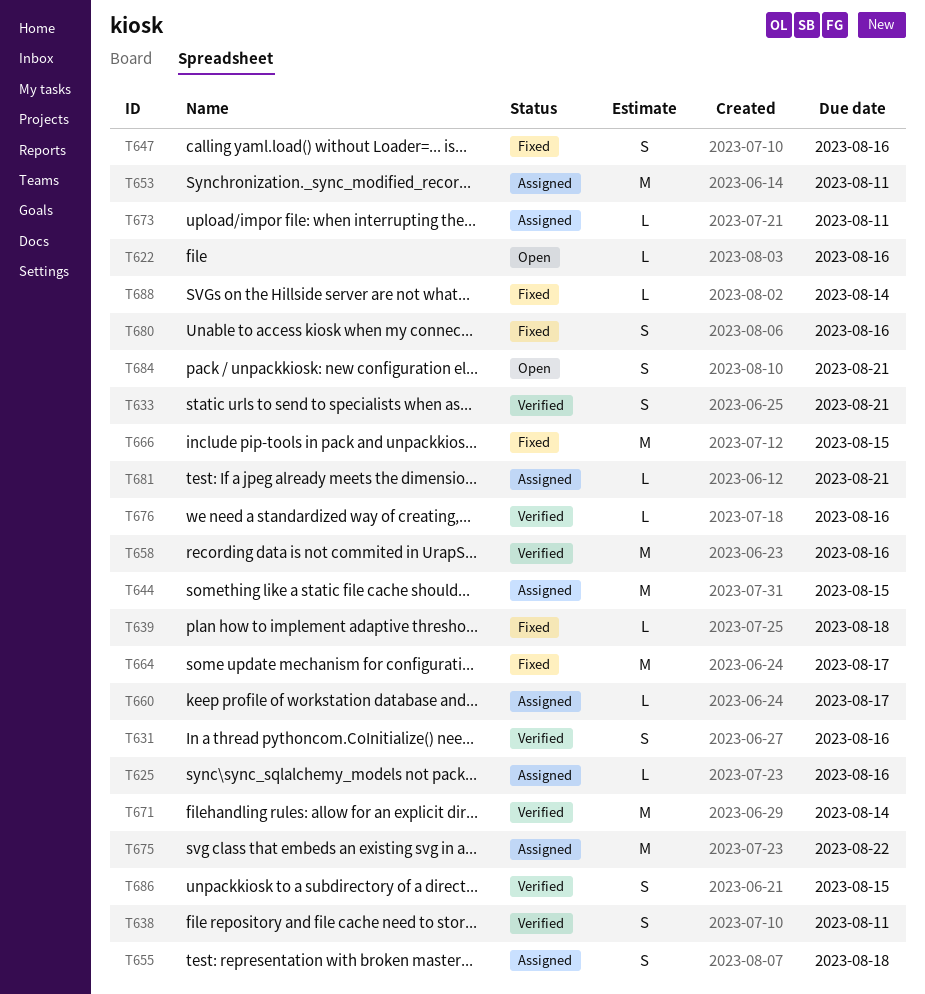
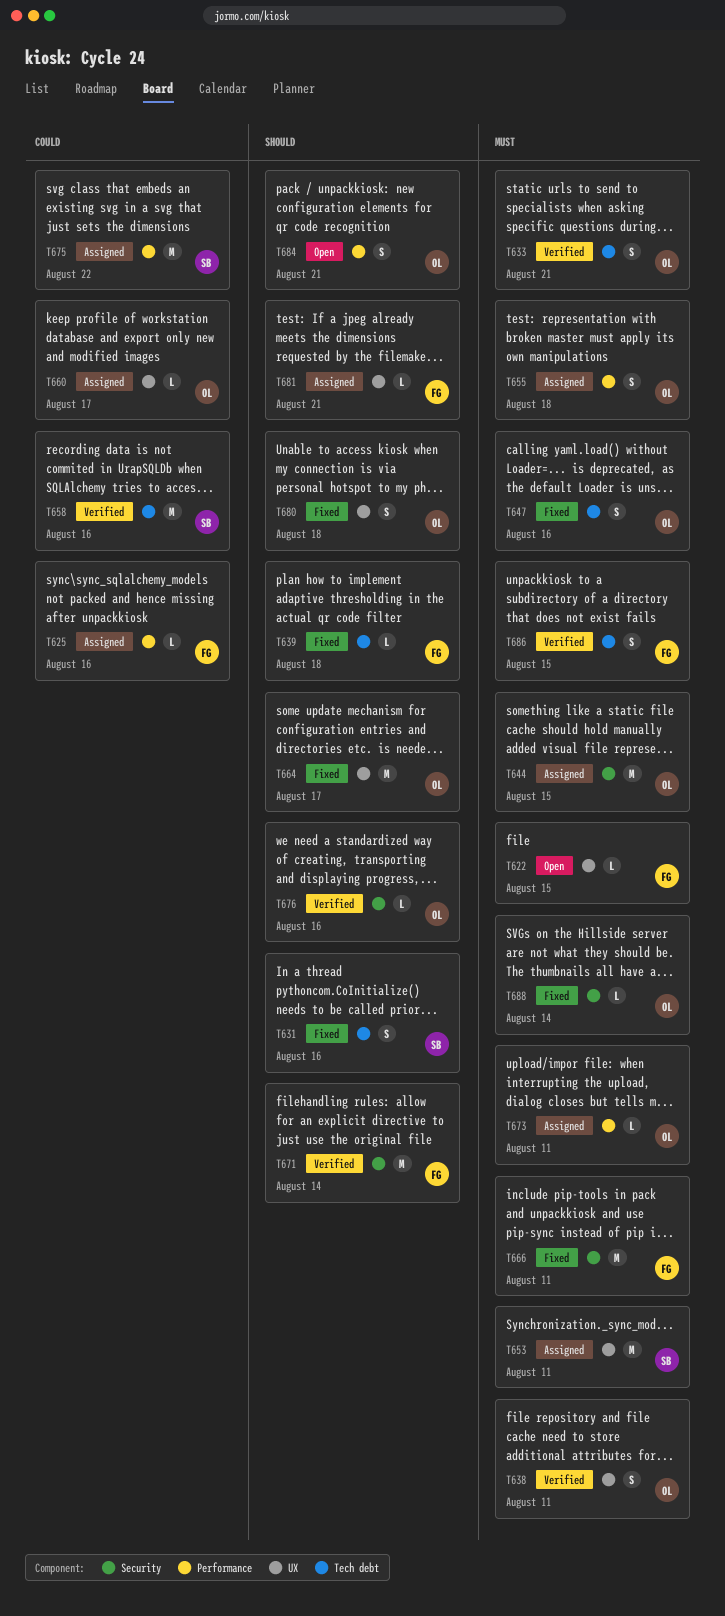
T622, due: Aug 16 -> Aug 15
T631, status: Verified -> Fixed
T666, due: Aug 15 -> Aug 11
T680, due: Aug 16 -> Aug 18

